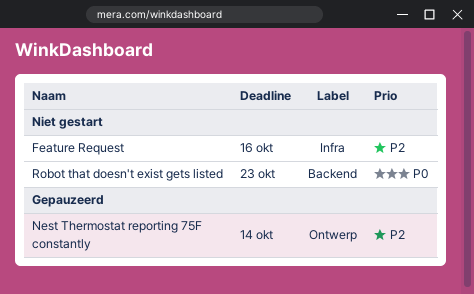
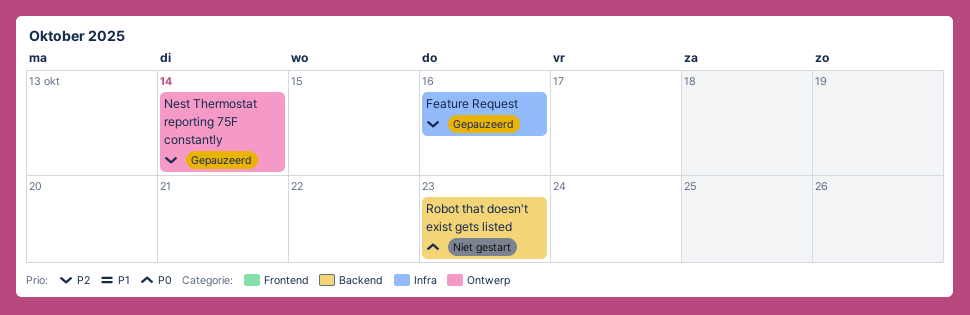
Feature Request, status: Niet gestart -> Gepauzeerd

